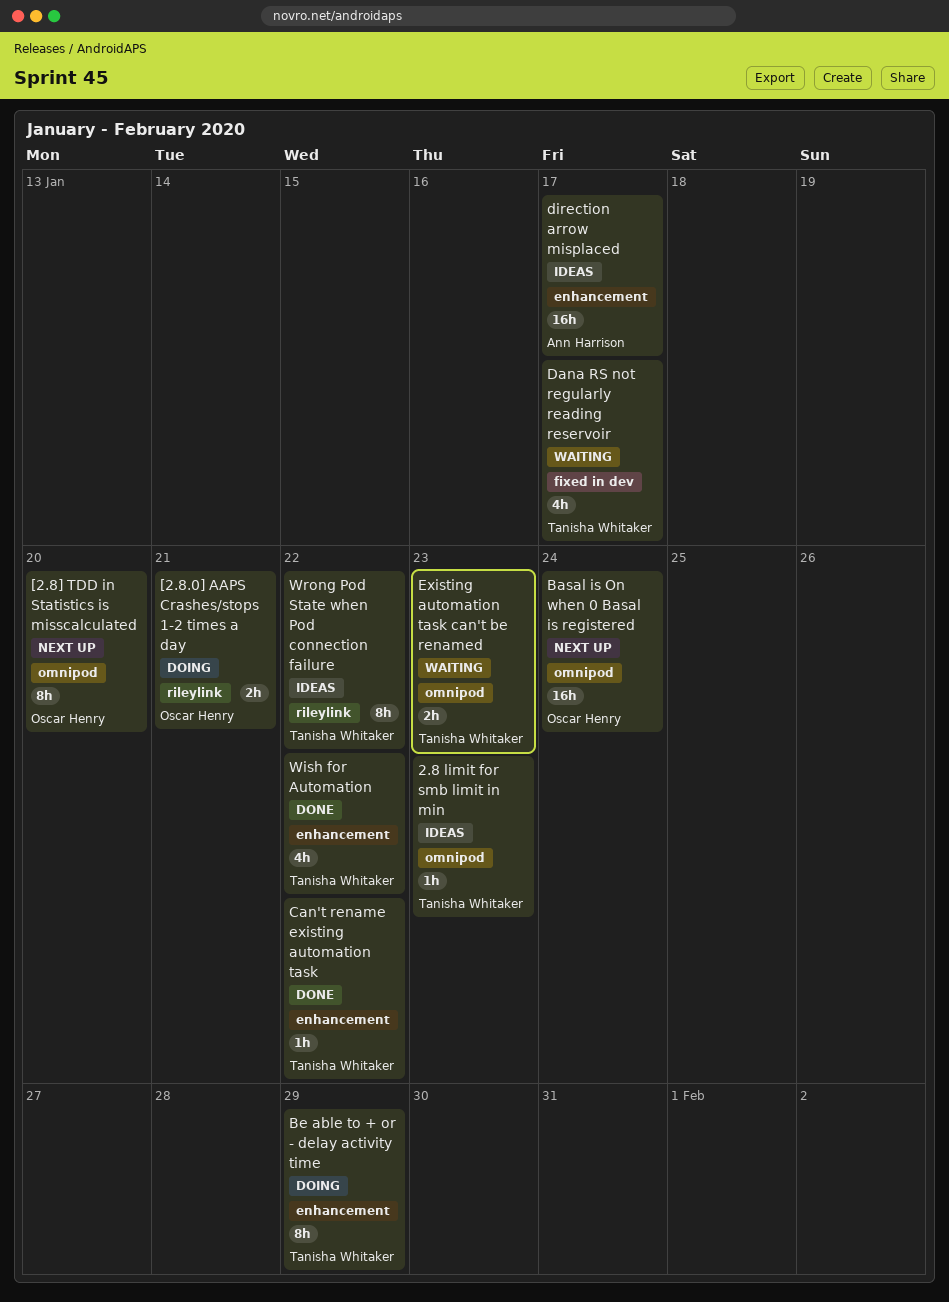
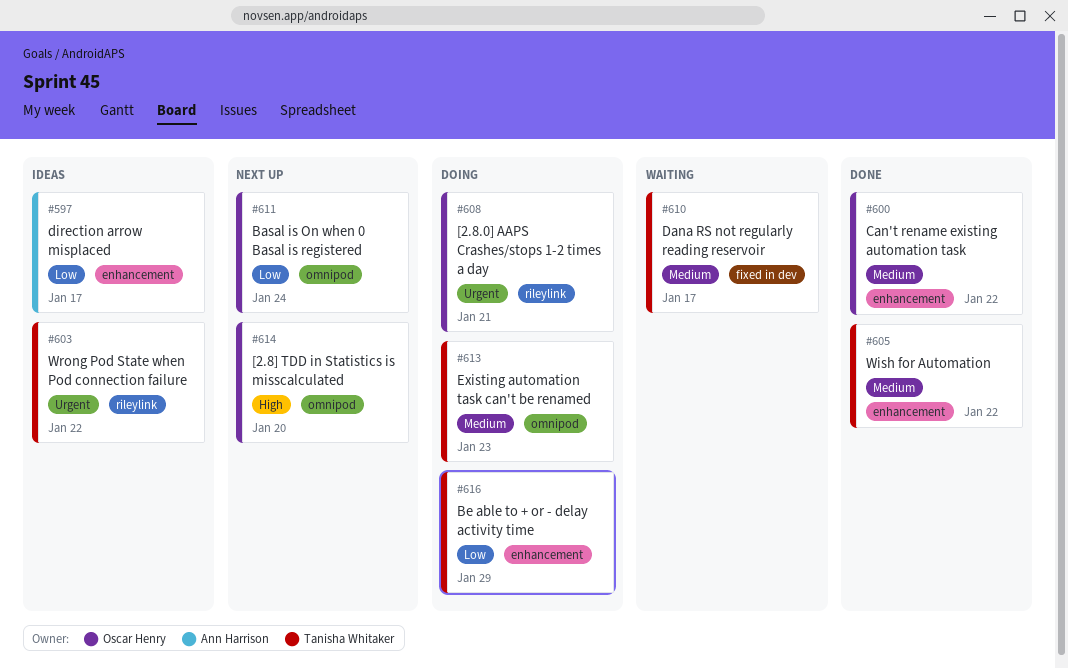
2.8 limit for smb limit in min: present -> none
Can't rename existing automation task, owner: Tanisha Whitaker -> Oscar Henry
Existing automation task can't be renamed, status: Waiting -> Doing

